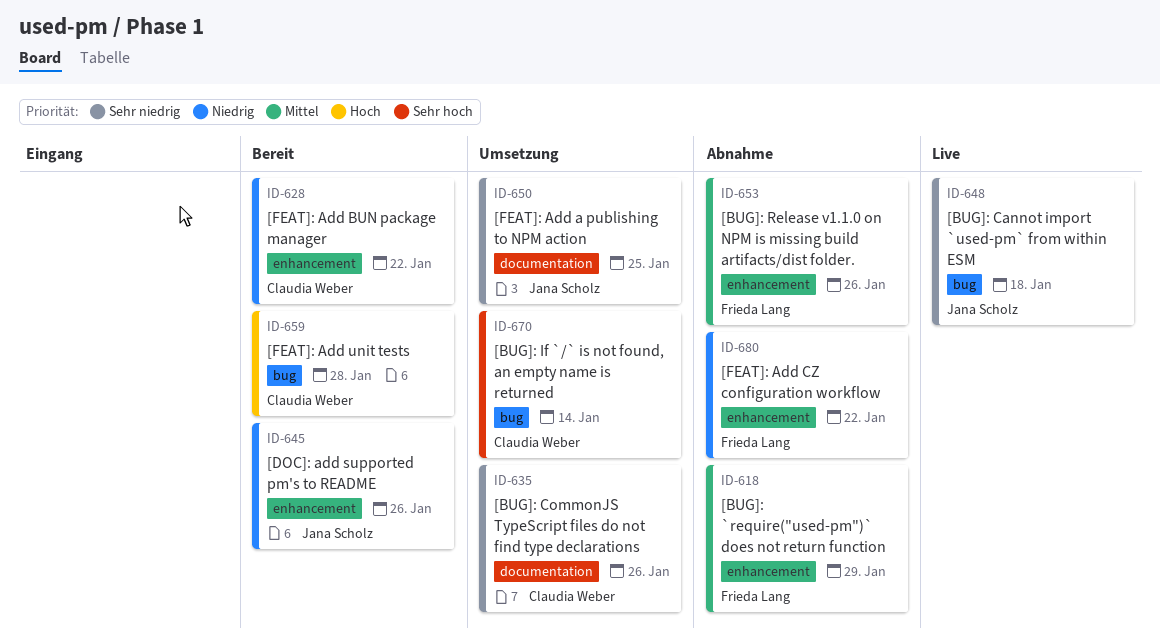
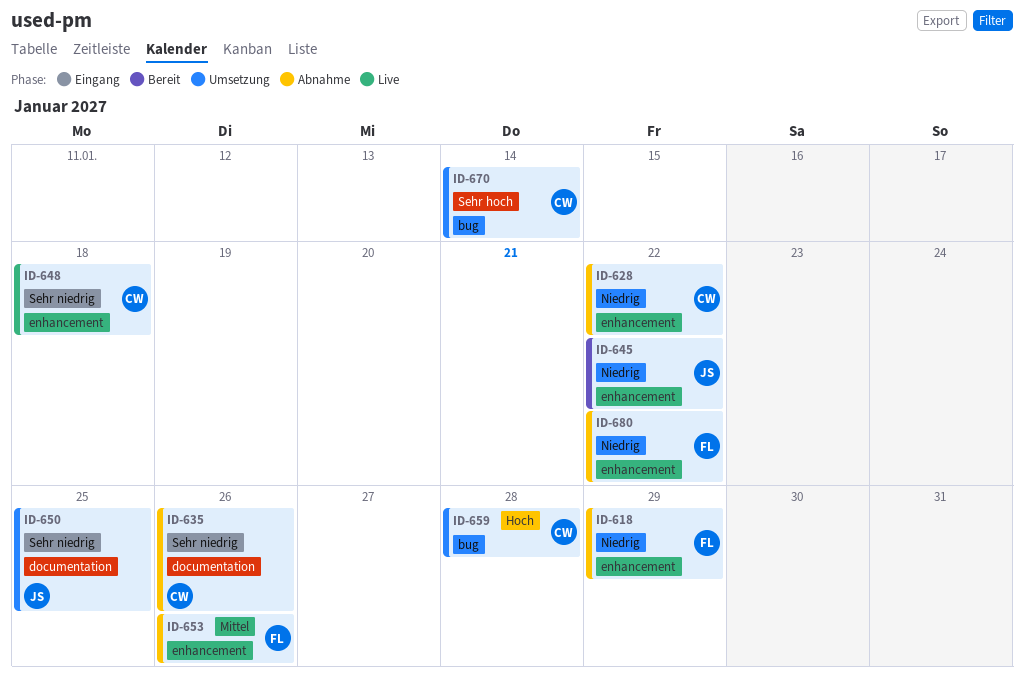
ID-618, priority: Mittel -> Niedrig
ID-628, status: Bereit -> Abnahme
ID-635, status: Umsetzung -> Abnahme
ID-645, due: Jan 26 -> Jan 22
ID-648, owner: Jana Scholz -> Claudia Weber
ID-648, label: bug -> enhancement
ID-659, status: Bereit -> Umsetzung

